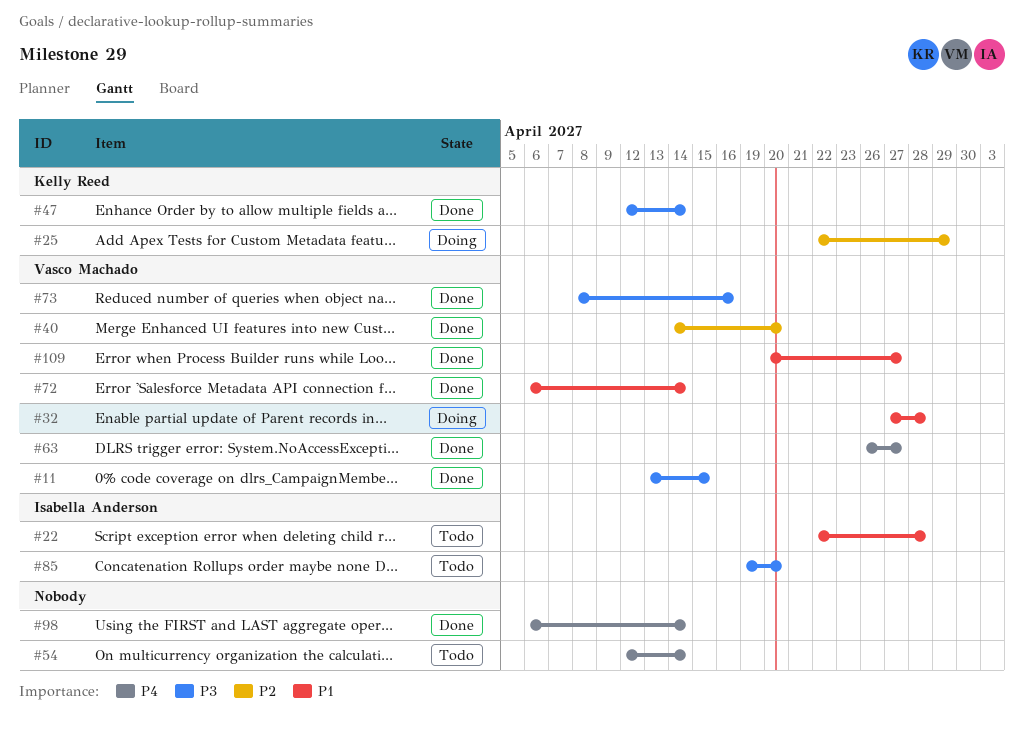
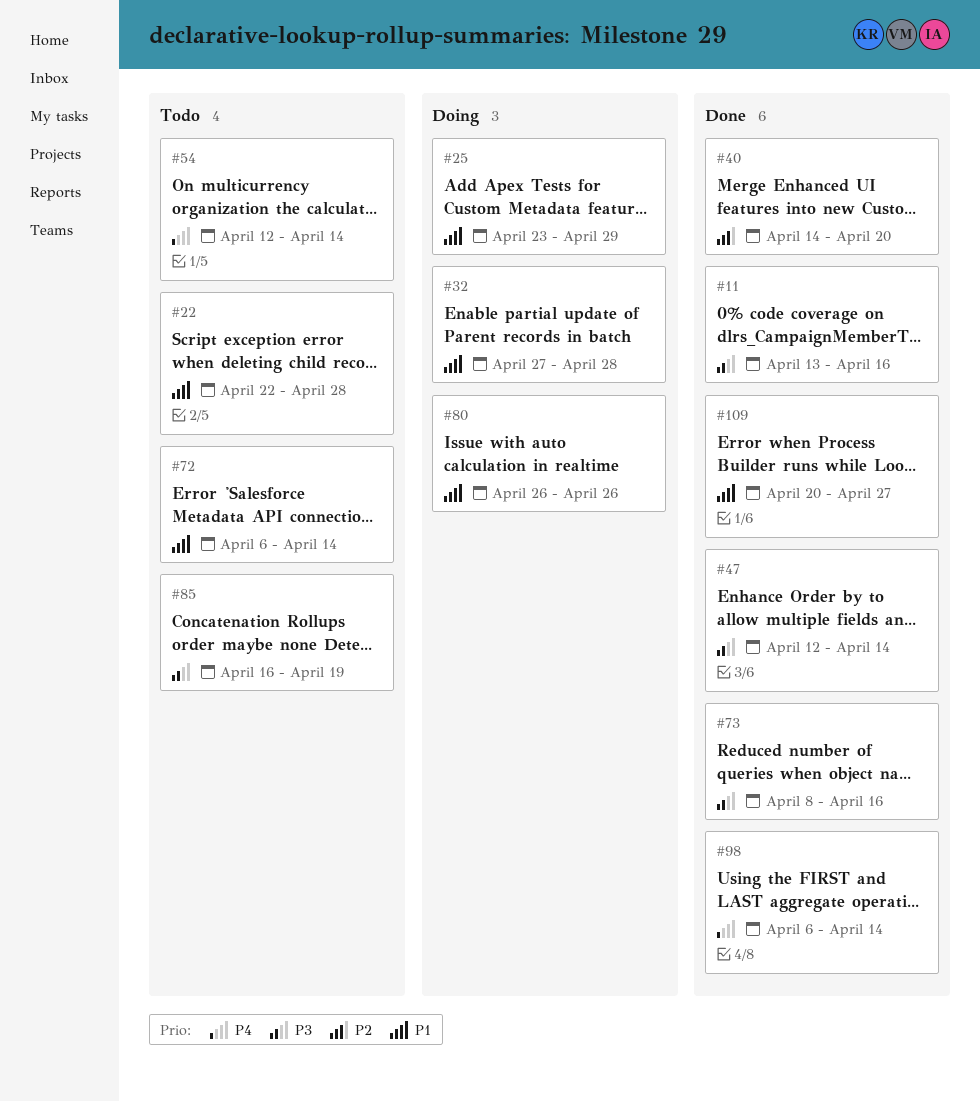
#11, due: Apr 15 -> Apr 16
#25, priority: P2 -> P1
#25, start: Apr 22 -> Apr 23
#63: present -> none
#72, status: Done -> Todo
#80: none -> present
#85, start: Apr 19 -> Apr 16
#85, due: Apr 20 -> Apr 19

